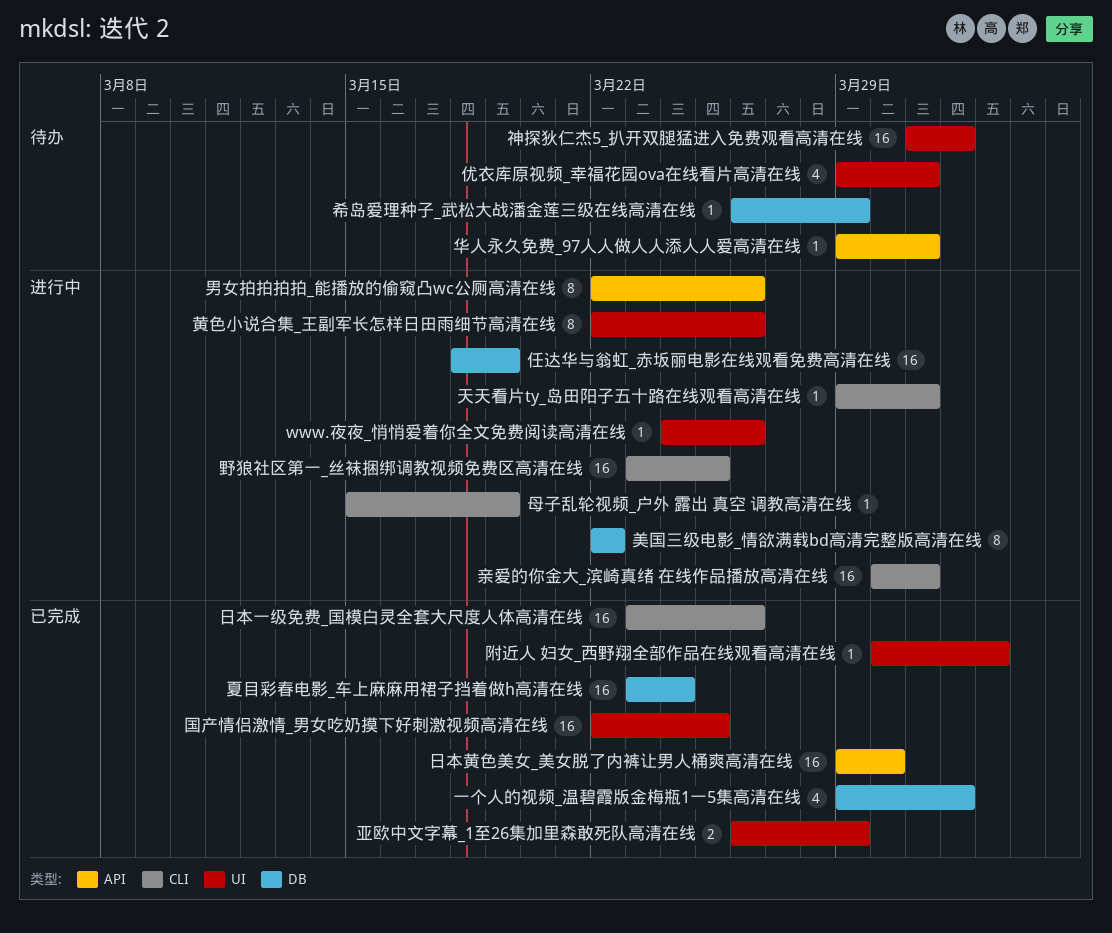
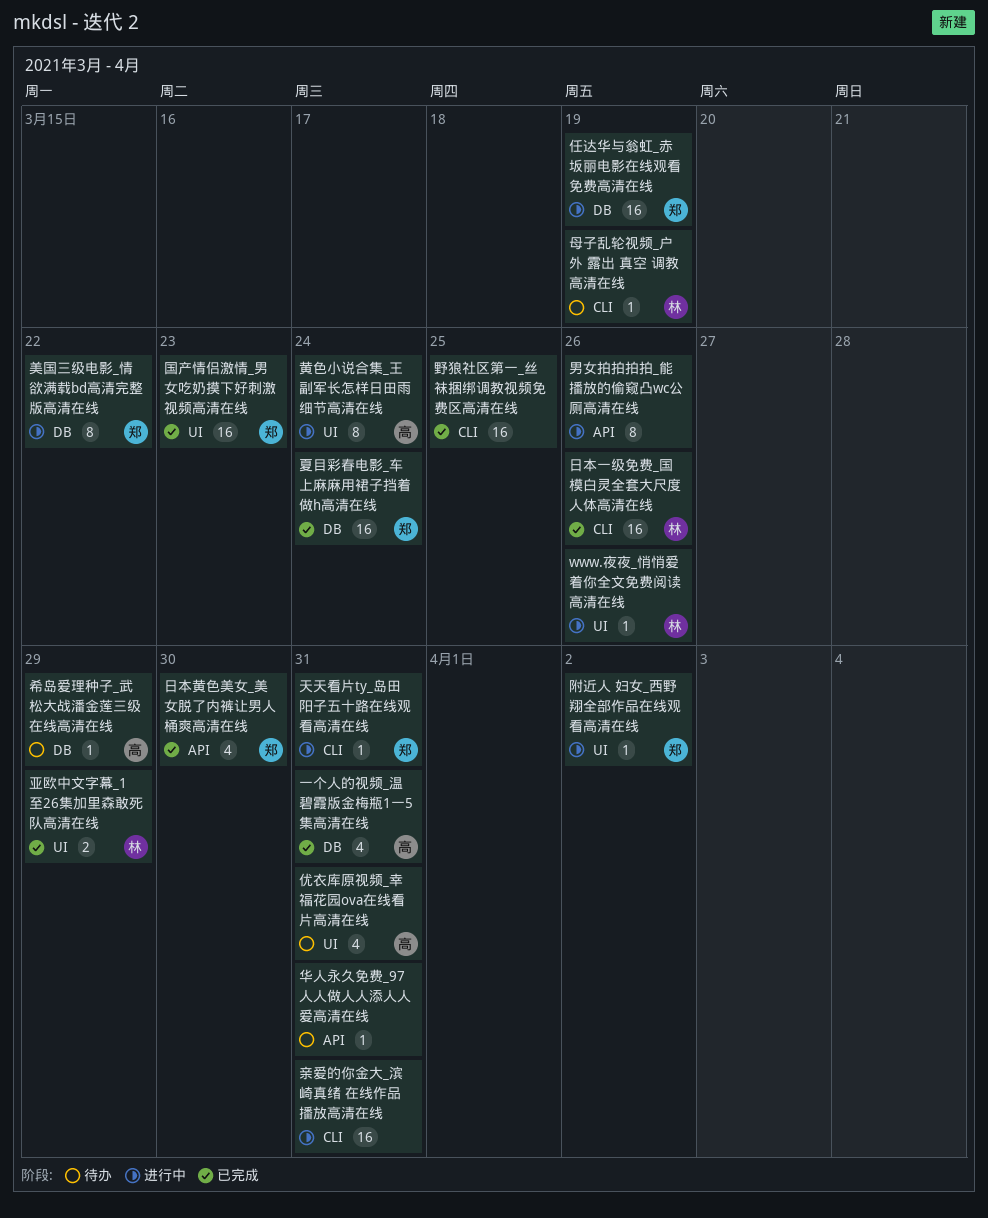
一个人的视频_温碧霞版金梅瓶1一5集高清在线, due: Apr 1 -> Mar 31
国产情侣激情_男女吃奶摸下好刺激视频高清在线, due: Mar 25 -> Mar 23
日本黄色美女_美女脱了内裤让男人桶爽高清在线, estimate: 16 -> 4
母子乱轮视频_户外 露出 真空 调教高清在线, status: 进行中 -> 待办
神探狄仁杰5_扒开双腿猛进入免费观看高清在线: present -> none
野狼社区第一_丝袜捆绑调教视频免费区高清在线, status: 进行中 -> 已完成
附近人 妇女_西野翔全部作品在线观看高清在线, status: 已完成 -> 进行中
黄色小说合集_王副军长怎样日田雨细节高清在线, due: Mar 26 -> Mar 24

